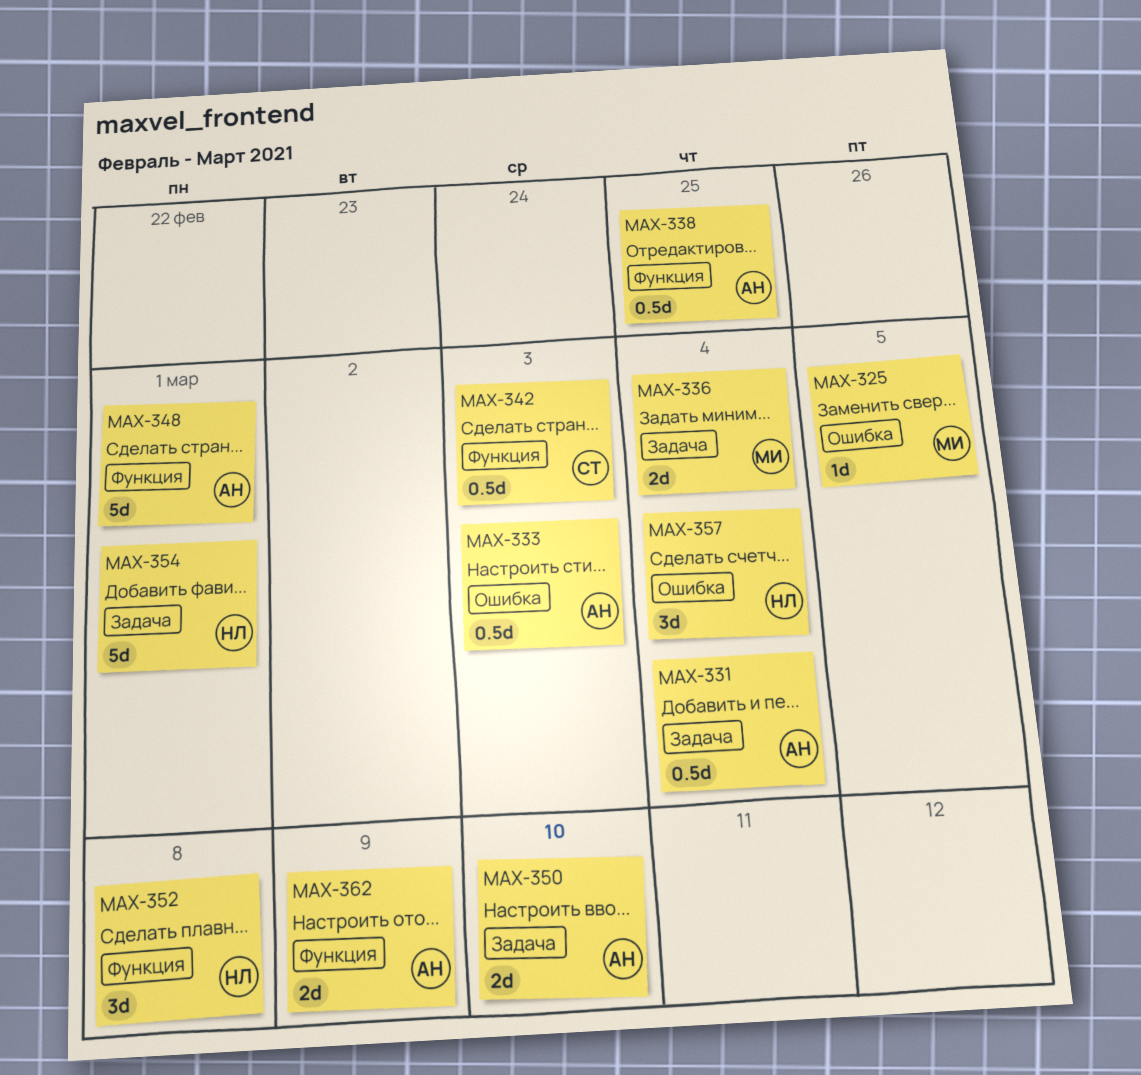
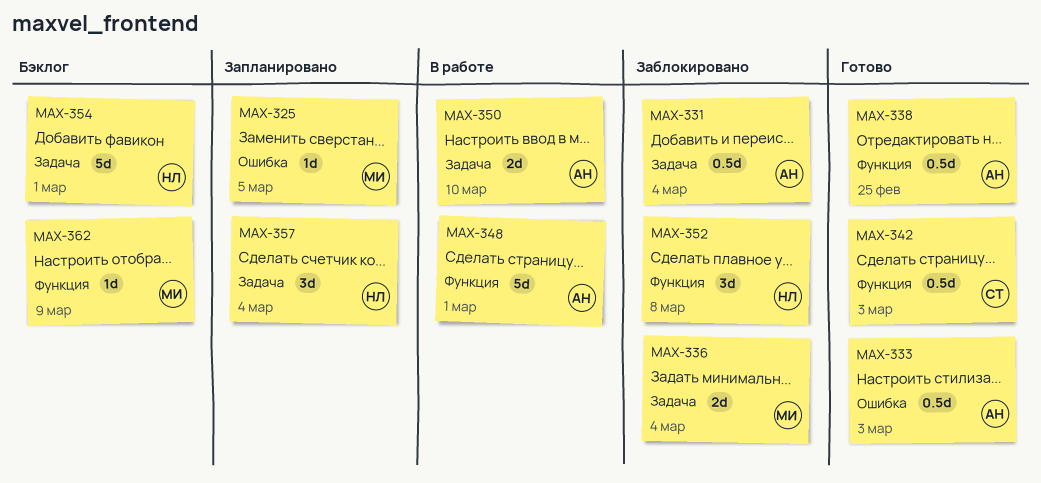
MAX-357, label: Ошибка -> Задача
MAX-362, owner: АН -> МИ
MAX-362, estimate: 2d -> 1d

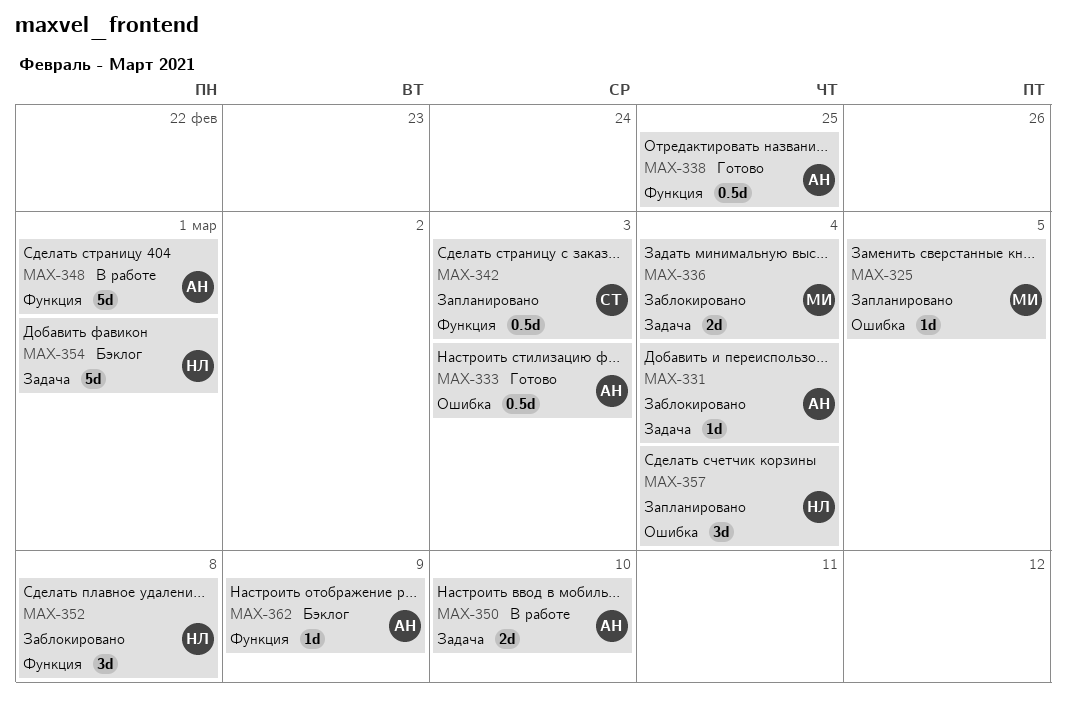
MAX-331, estimate: 0.5d -> 1d
MAX-342, status: Готово -> Запланировано
MAX-357, label: Задача -> Ошибка
MAX-362, owner: МИ -> АН

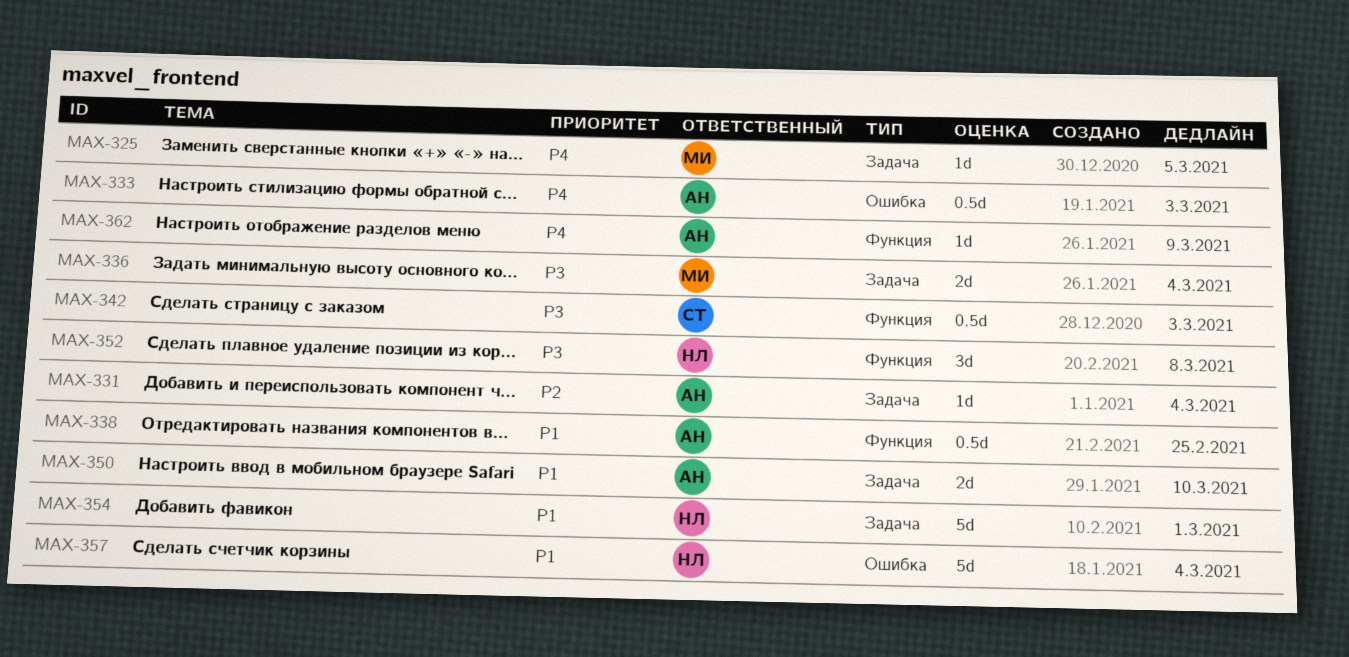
MAX-325, label: Ошибка -> Задача
MAX-348: present -> none
MAX-357, estimate: 3d -> 5d

